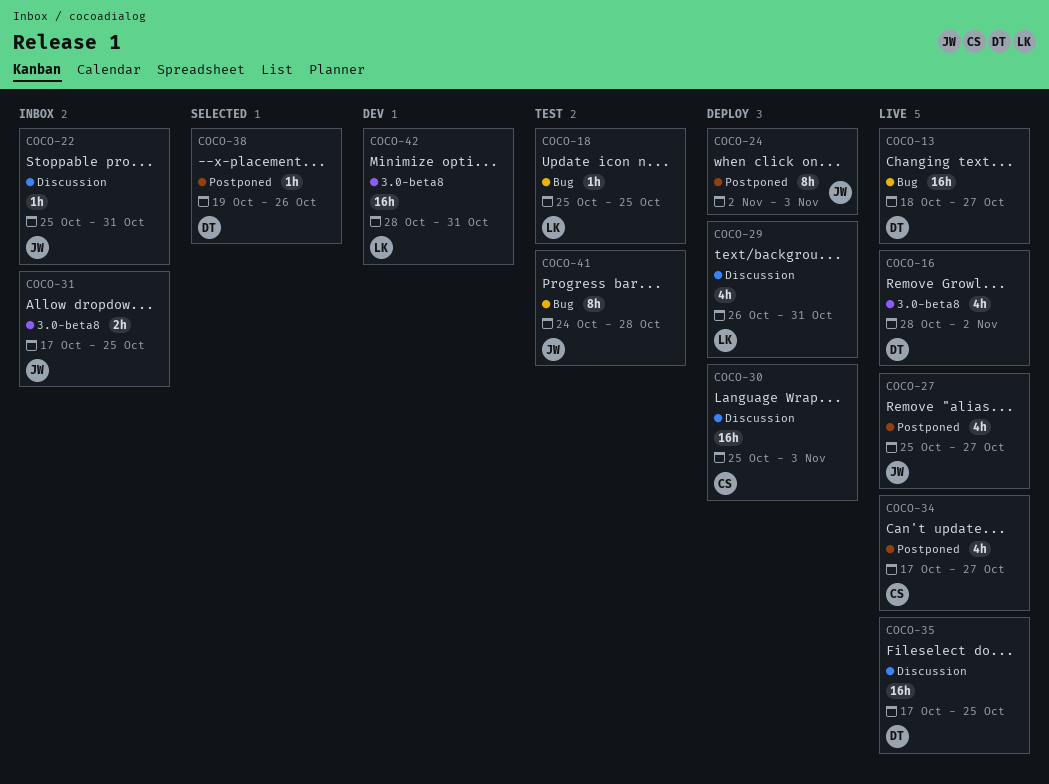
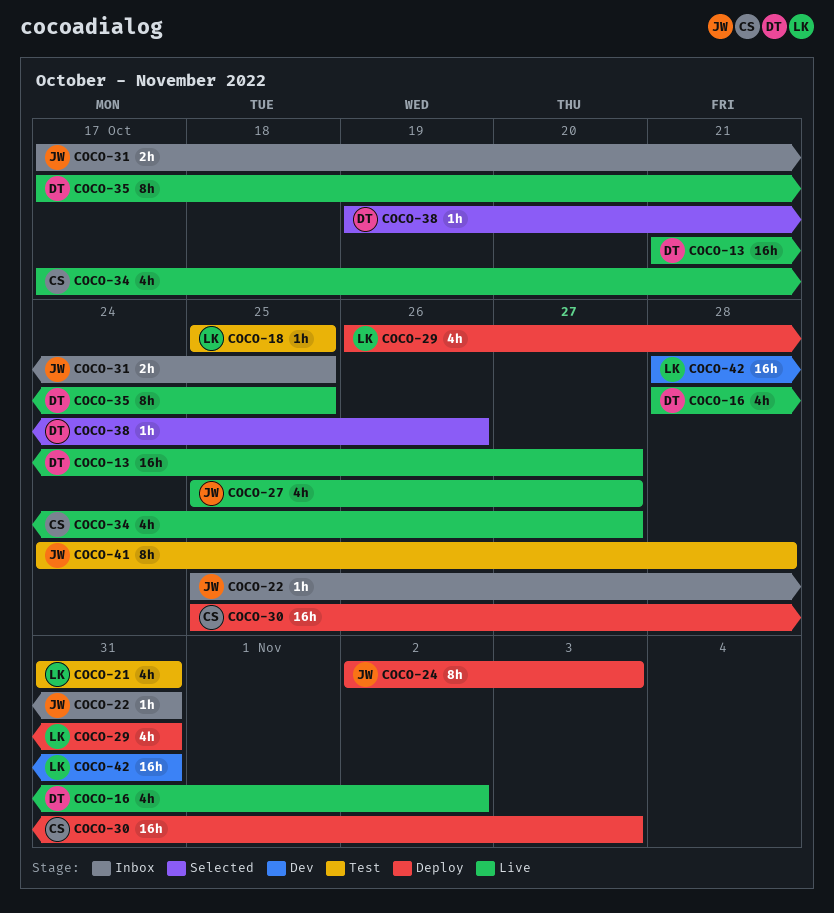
COCO-13, start: Oct 18 -> Oct 21
COCO-21: none -> present
COCO-35, estimate: 16h -> 8h

